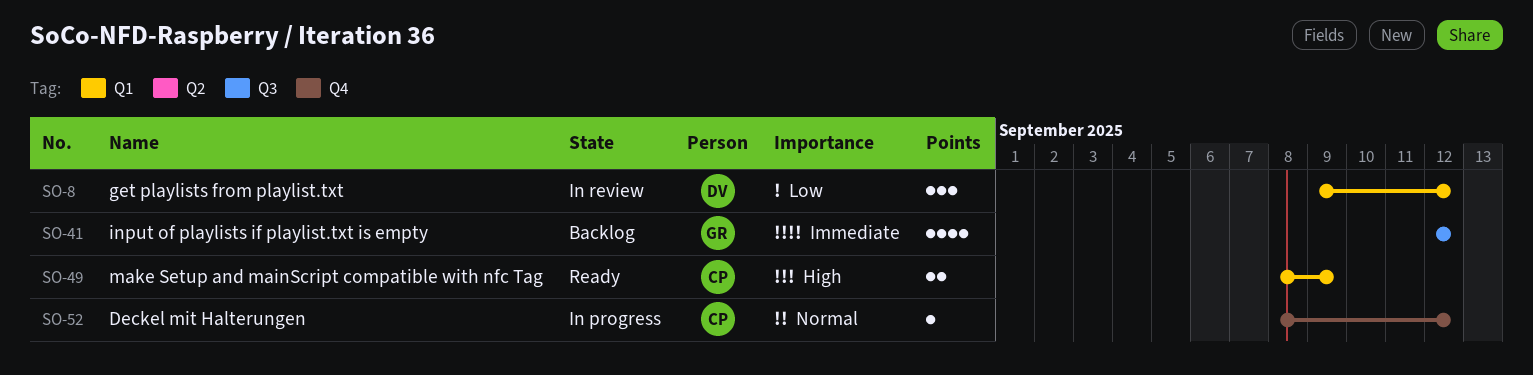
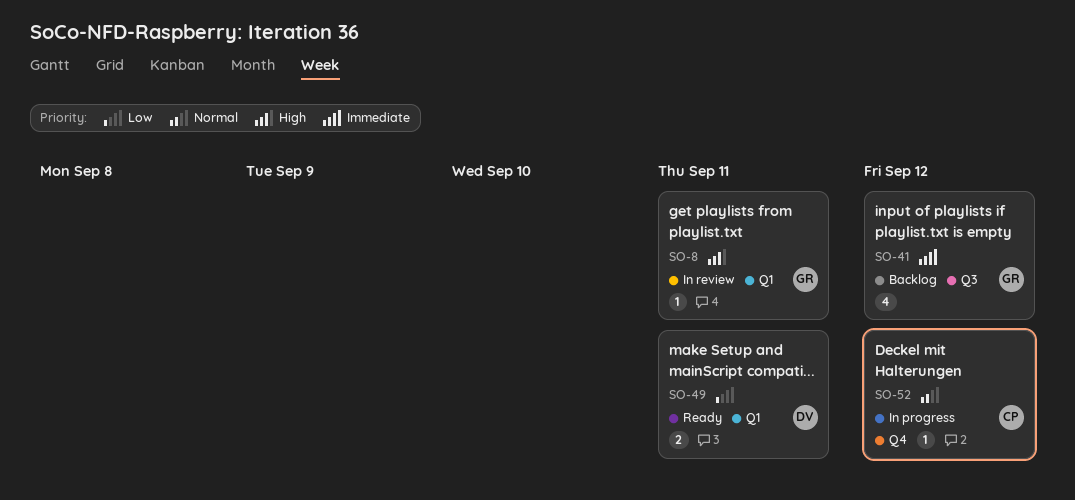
SO-8, owner: DV -> GR
SO-8, priority: Low -> High
SO-8, estimate: 3 -> 1
SO-8, due: Sep 12 -> Sep 11
SO-49, owner: CP -> DV
SO-49, priority: High -> Low
SO-49, due: Sep 9 -> Sep 11

